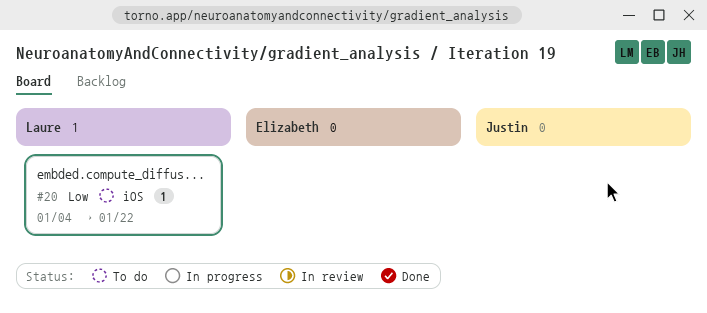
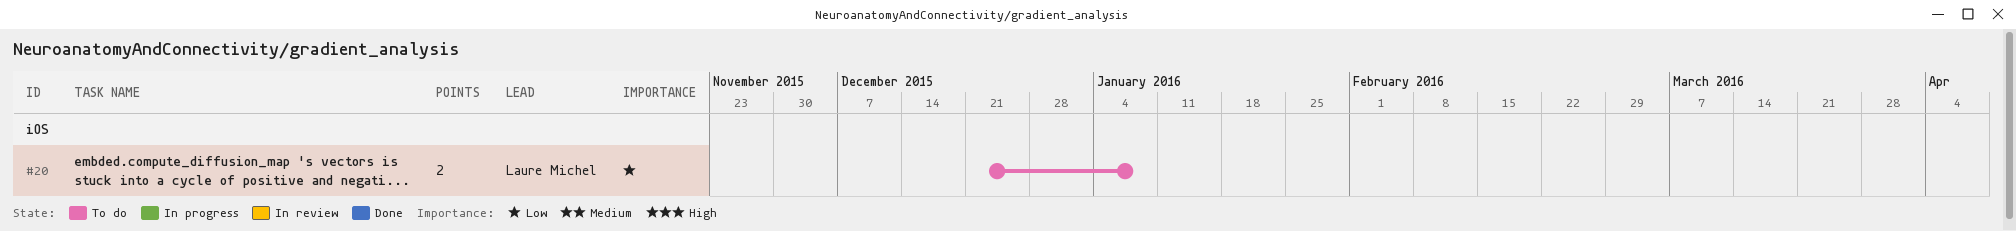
#20, estimate: 1 -> 2
#20, start: Jan 4 -> Dec 21
#20, due: Jan 22 -> Jan 8

